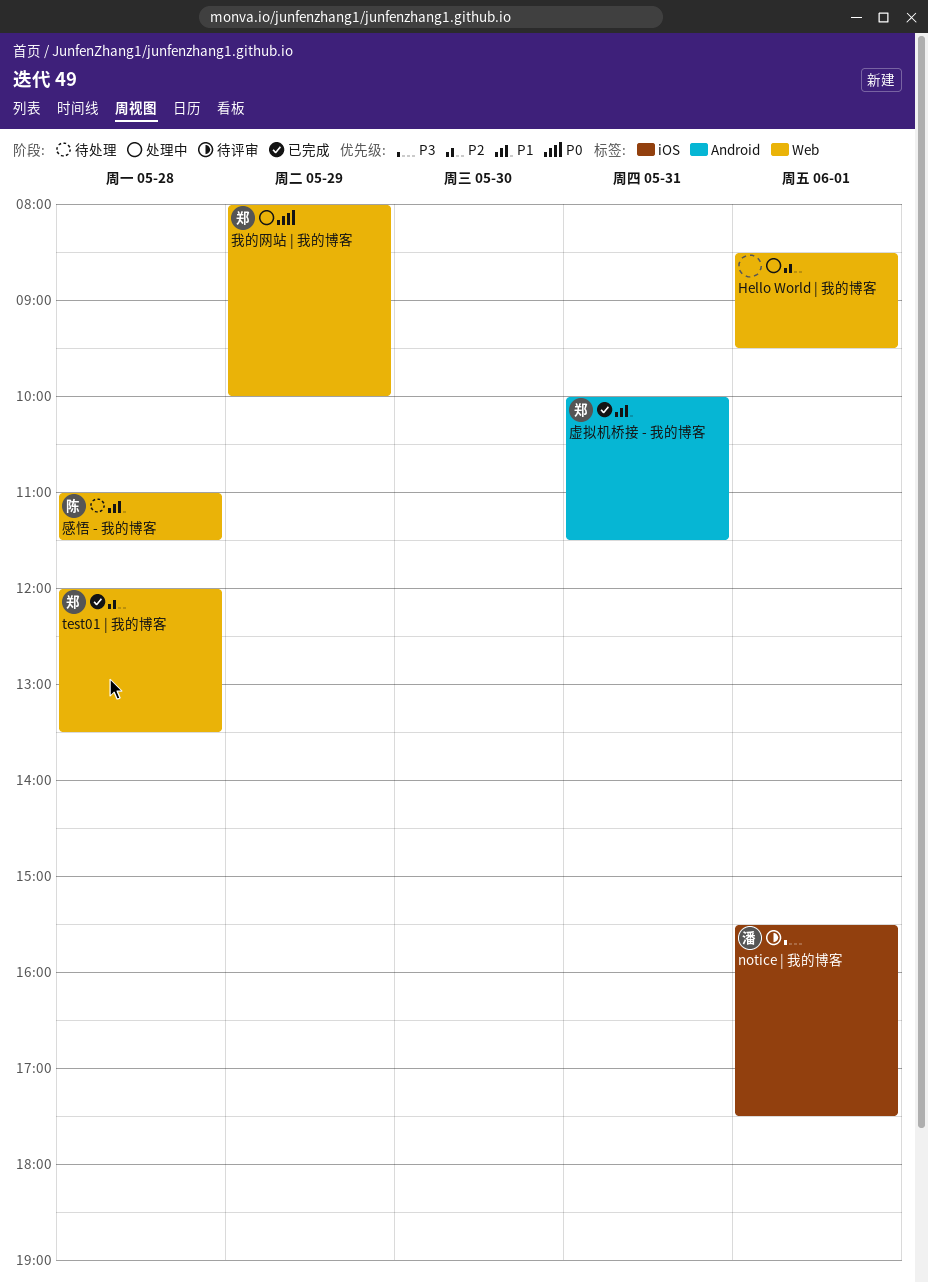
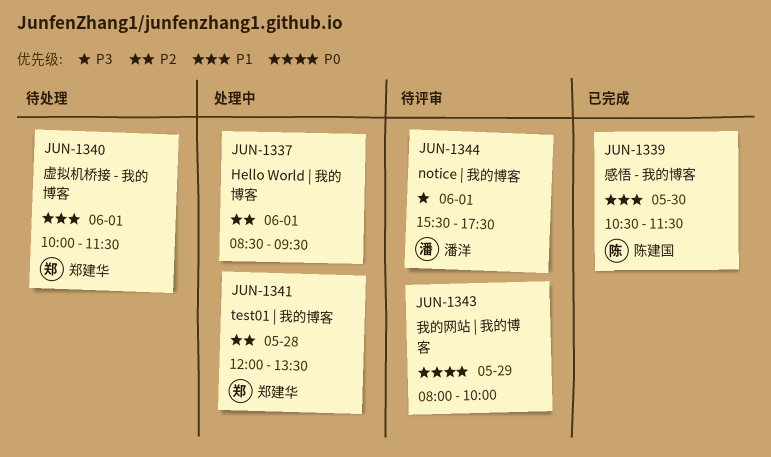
test01 | 我的博客, status: 已完成 -> 处理中
感悟 - 我的博客, status: 待处理 -> 已完成
感悟 - 我的博客, day: May 28 -> May 30
感悟 - 我的博客, begins: 11:00 -> 10:30
我的网站 | 我的博客, status: 处理中 -> 待评审
我的网站 | 我的博客, owner: 郑建华 -> none
虚拟机桥接 - 我的博客, status: 已完成 -> 待处理
虚拟机桥接 - 我的博客, day: May 31 -> Jun 1

